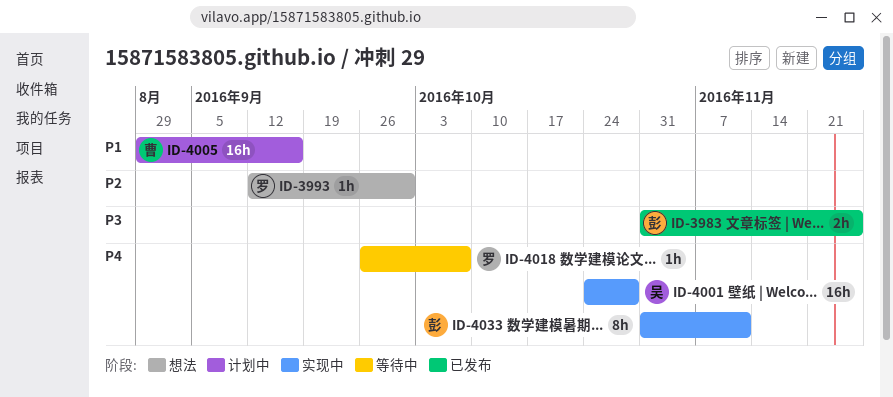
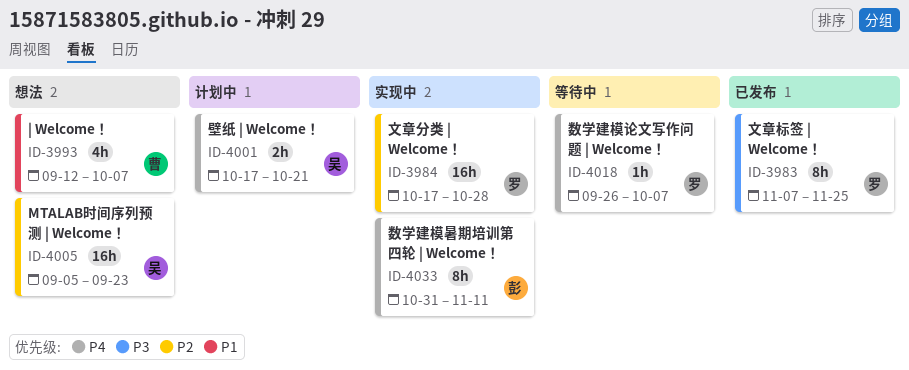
ID-3983, owner: 彭 -> 罗
ID-3983, estimate: 2h -> 8h
ID-3983, start: Oct 31 -> Nov 7
ID-3984: none -> present
ID-3993, owner: 罗 -> 曹
ID-3993, priority: P2 -> P1
ID-3993, estimate: 1h -> 4h
ID-3993, due: Sep 30 -> Oct 7
ID-4001, status: 实现中 -> 计划中
ID-4001, estimate: 16h -> 2h
ID-4001, start: Oct 24 -> Oct 17
ID-4001, due: Oct 28 -> Oct 21
ID-4005, status: 计划中 -> 想法
ID-4005, owner: 曹 -> 吴
ID-4005, priority: P1 -> P2
ID-4005, start: Aug 29 -> Sep 5
ID-4005, due: Sep 16 -> Sep 23

